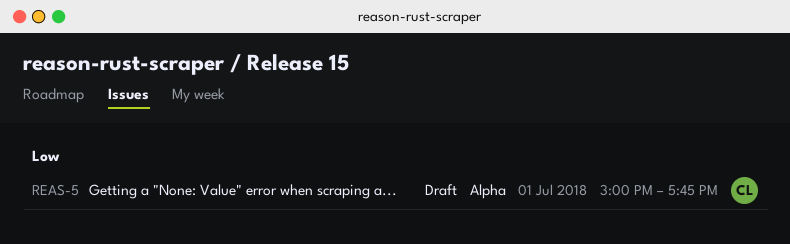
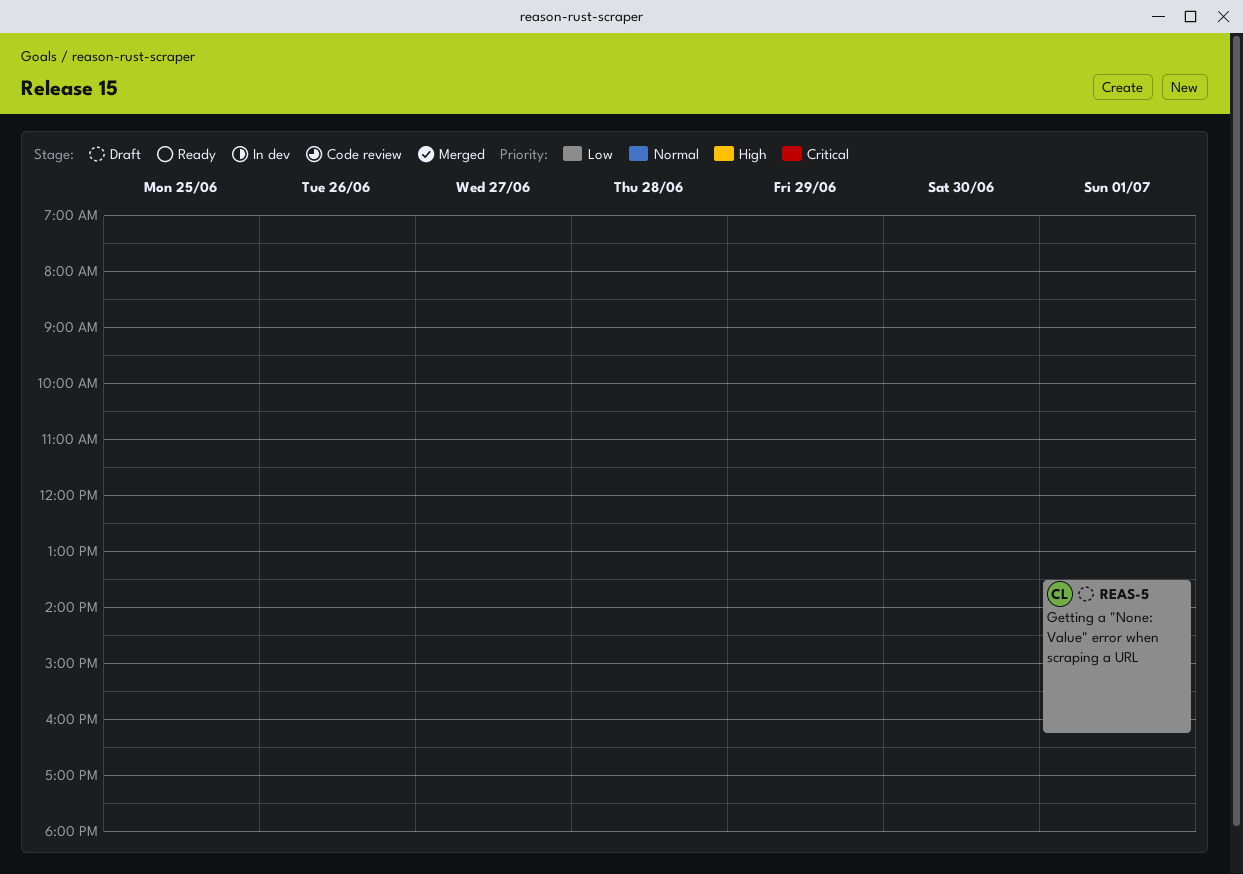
REAS-5, begins: 15:00 -> 13:30
REAS-5, ends: 17:45 -> 16:15

